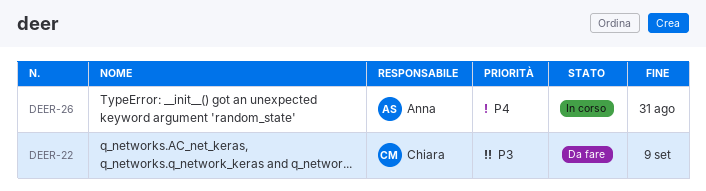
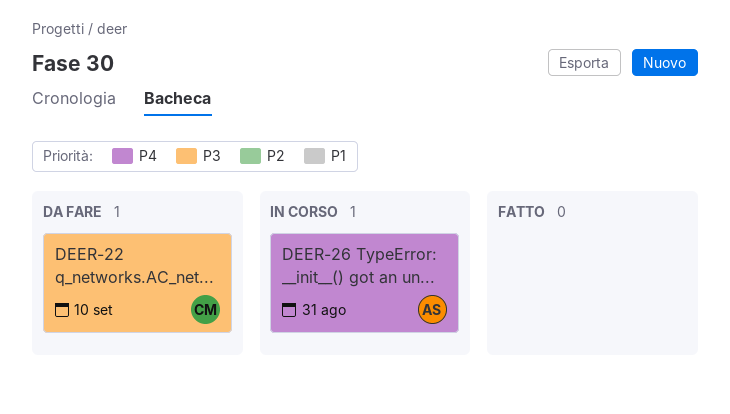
DEER-22, due: Sep 9 -> Sep 10

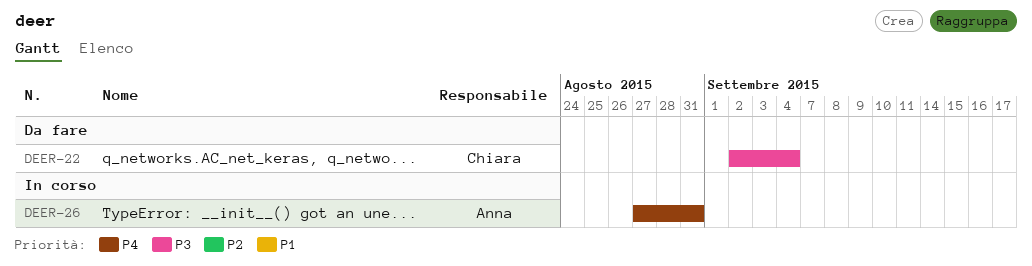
DEER-22, due: Sep 10 -> Sep 4

